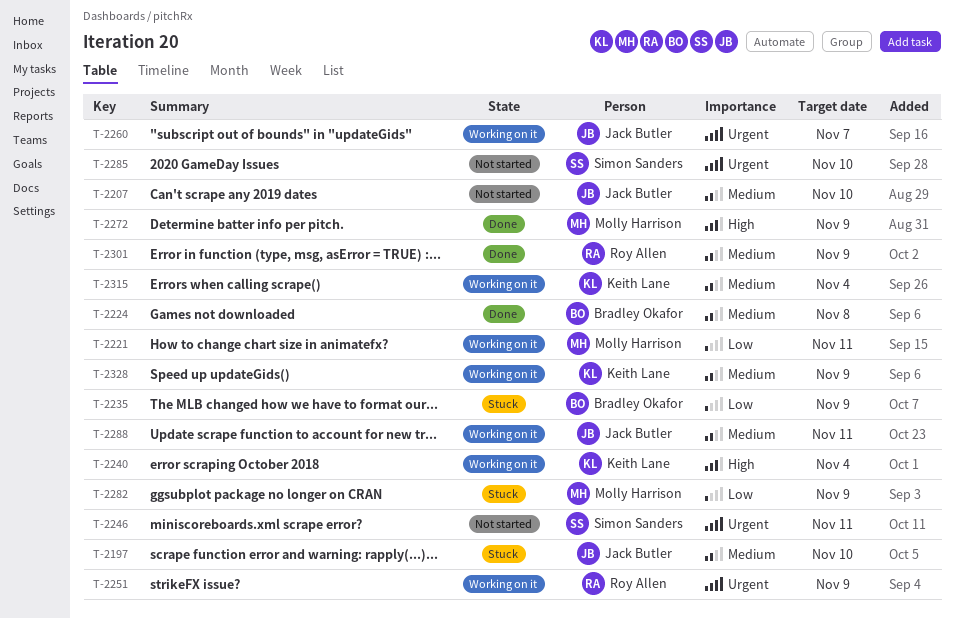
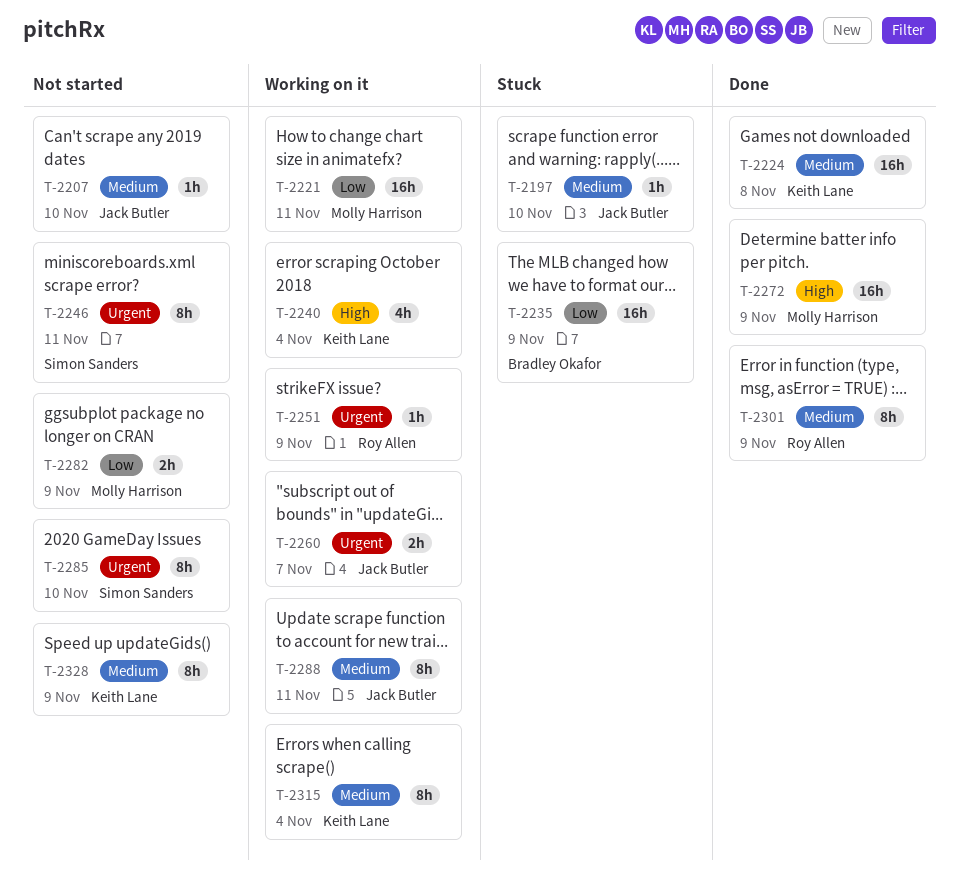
T-2224, owner: Bradley Okafor -> Keith Lane
T-2282, status: Stuck -> Not started
T-2328, status: Working on it -> Not started

